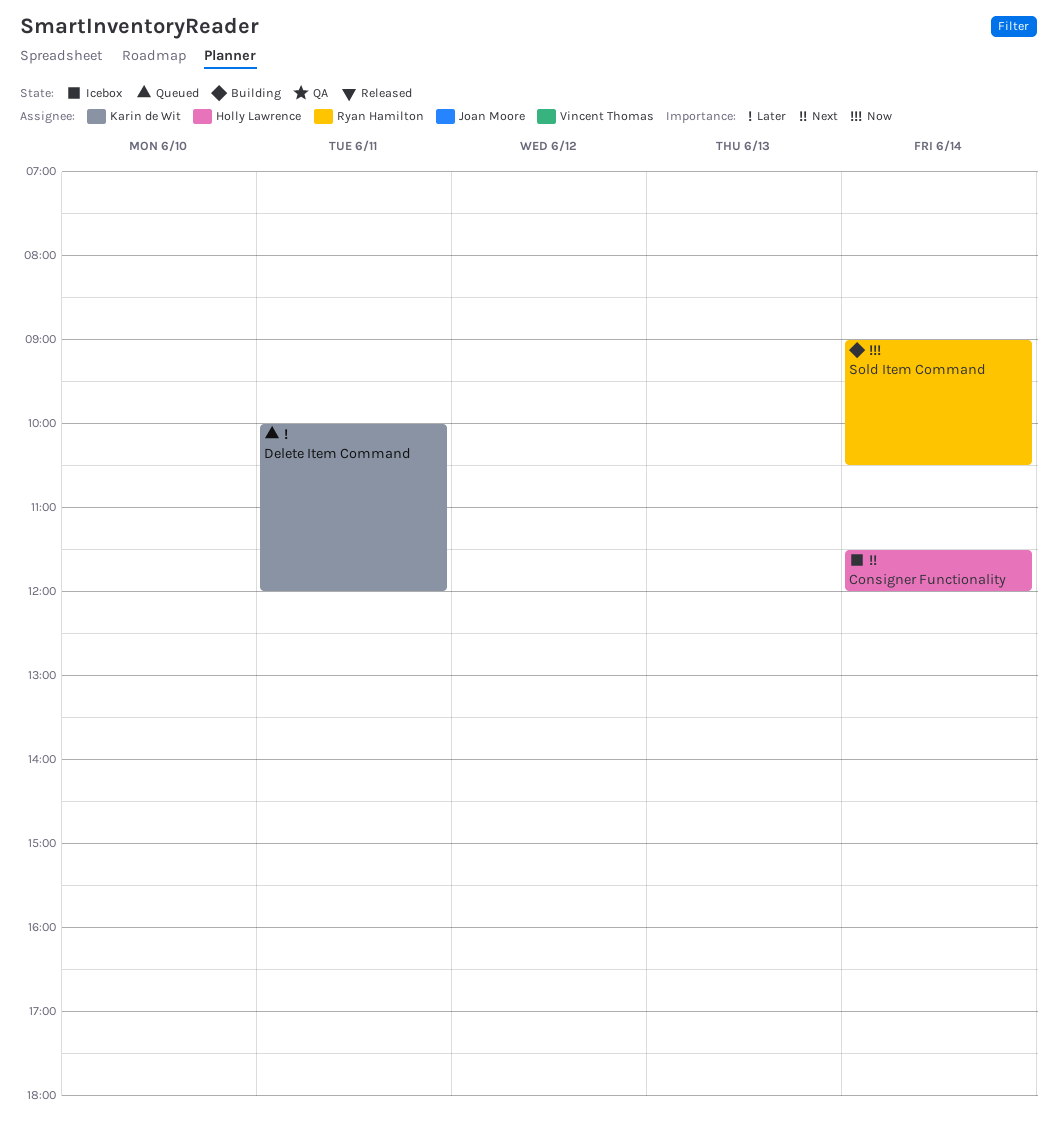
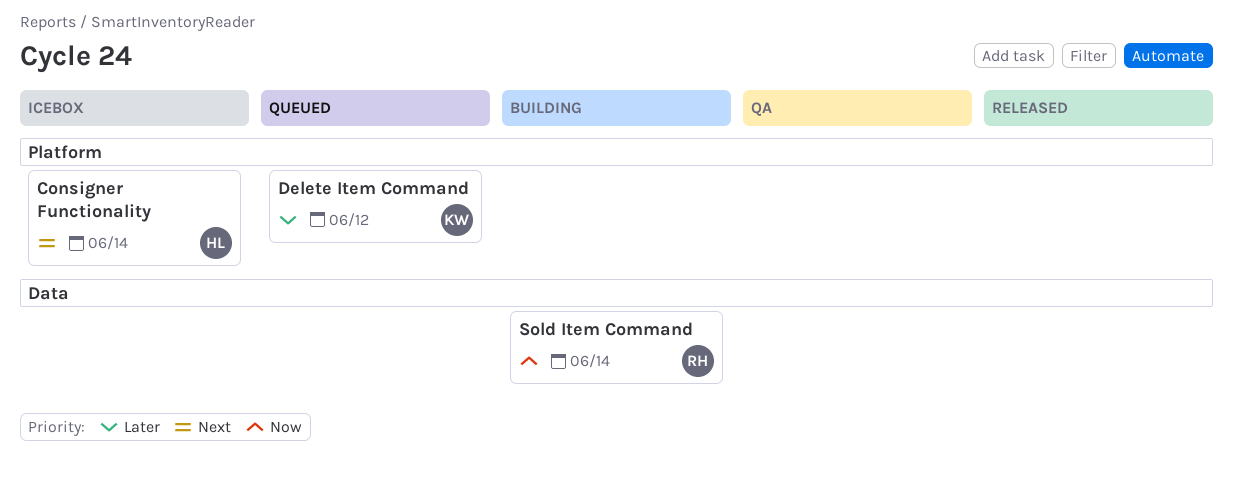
Delete Item Command, day: Jun 11 -> Jun 12

